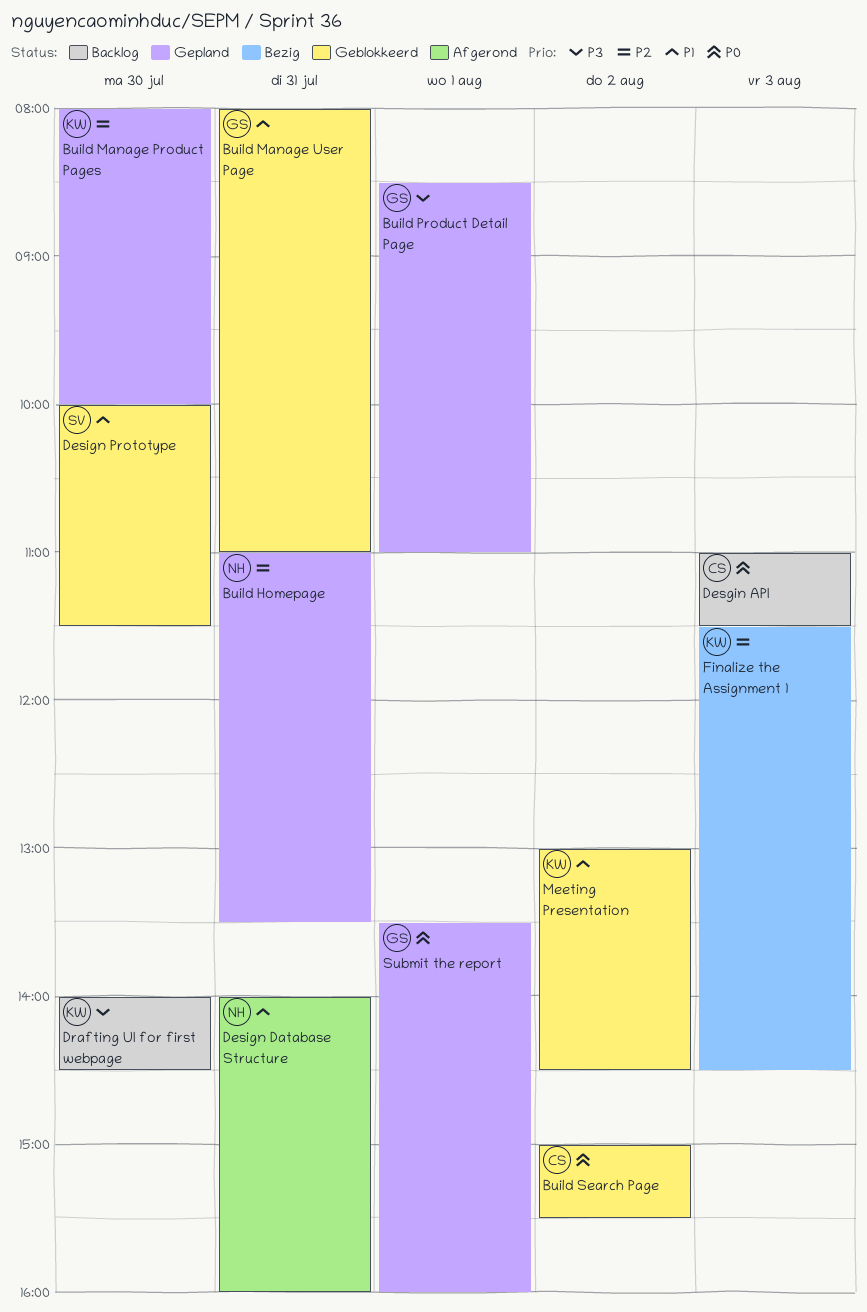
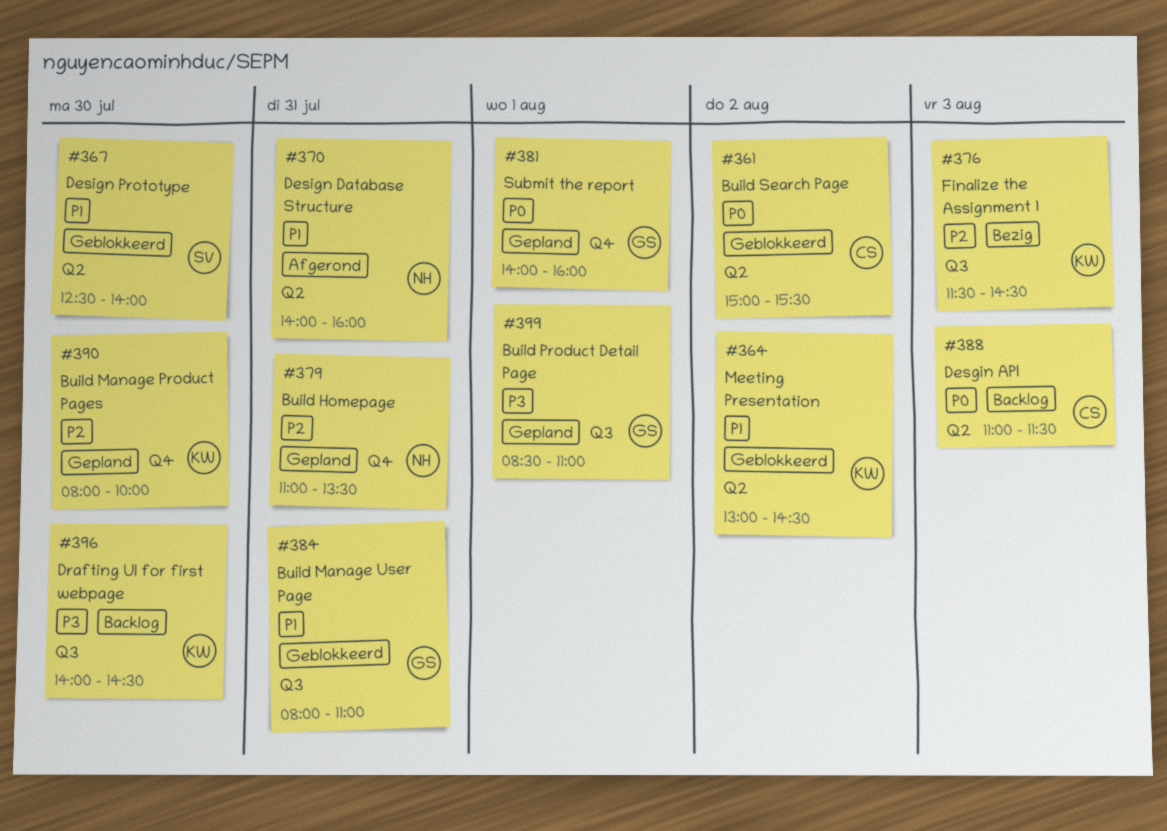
Design Prototype, begins: 10:00 -> 12:30
Design Prototype, ends: 11:30 -> 14:00
Submit the report, begins: 13:30 -> 14:00

